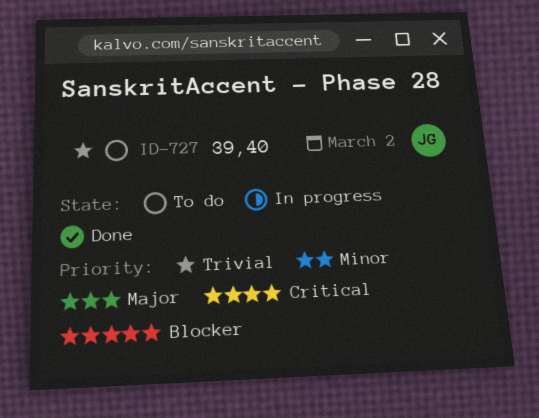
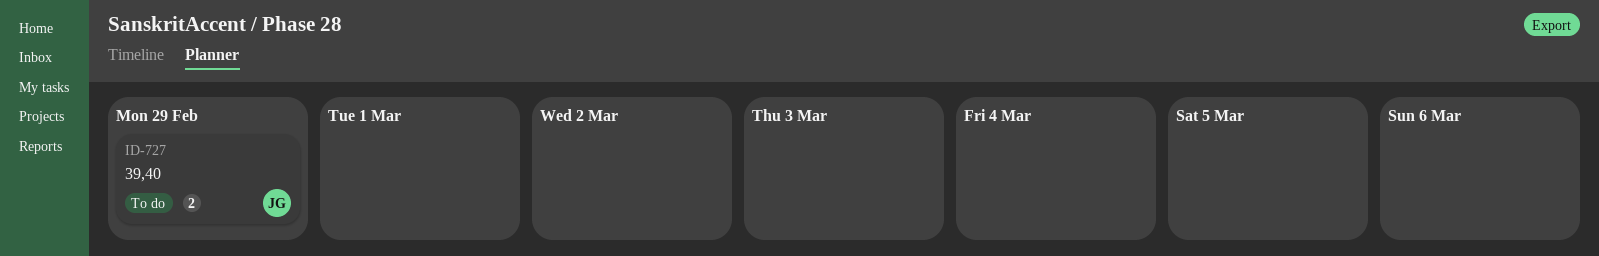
ID-727, due: Mar 2 -> Feb 29

